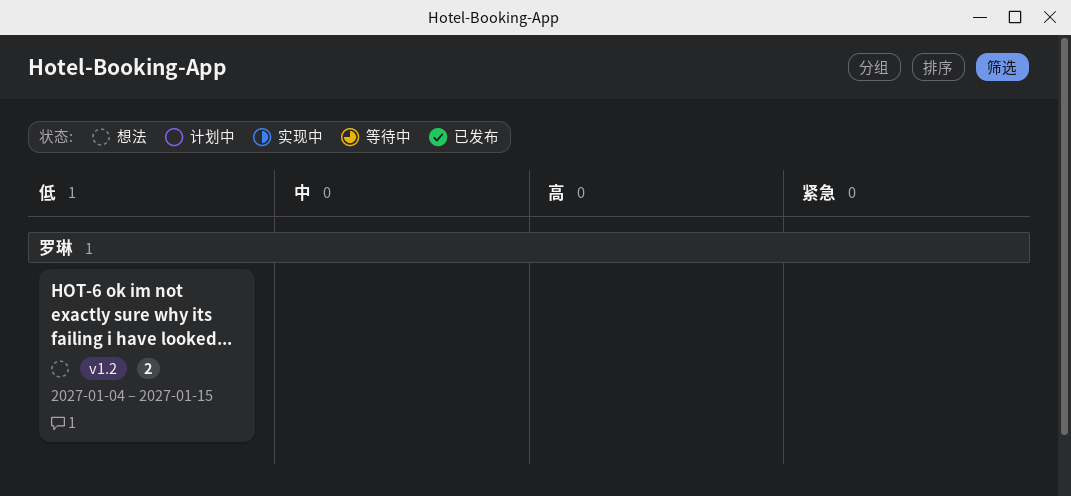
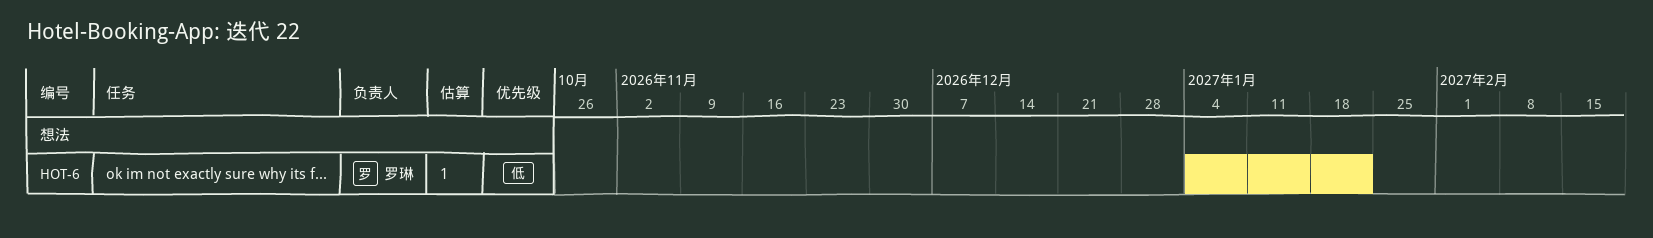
HOT-6, estimate: 2 -> 1
HOT-6, due: Jan 15 -> Jan 22

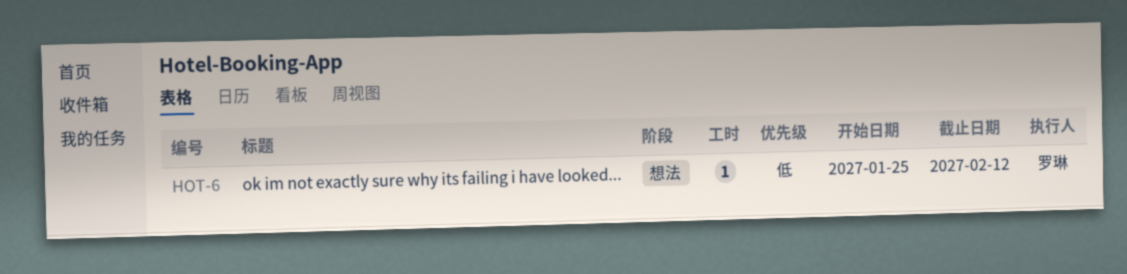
HOT-6, start: Jan 4 -> Jan 25
HOT-6, due: Jan 22 -> Feb 12

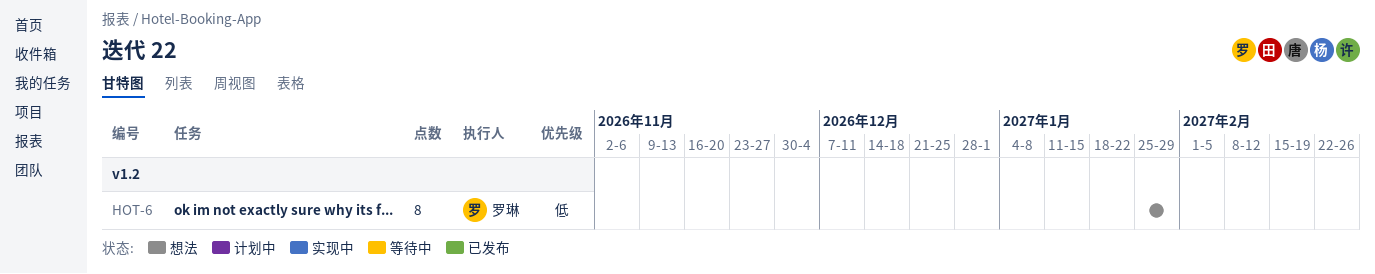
HOT-6, estimate: 1 -> 8
HOT-6, due: Feb 12 -> Jan 29

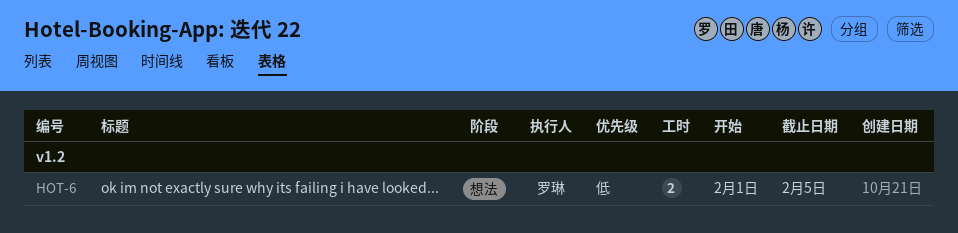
HOT-6, estimate: 8 -> 2
HOT-6, start: Jan 25 -> Feb 1
HOT-6, due: Jan 29 -> Feb 5

